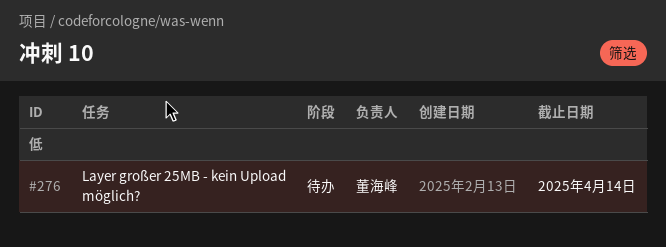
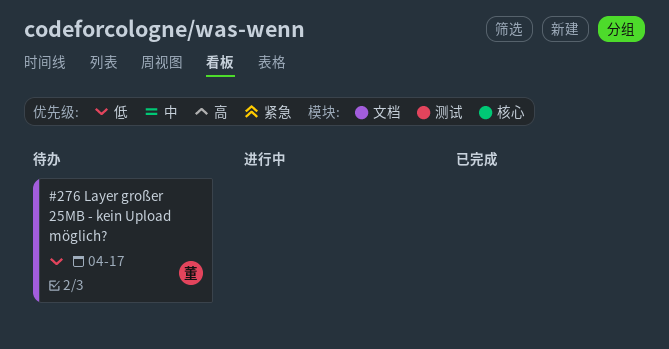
#276, due: Apr 14 -> Apr 17

